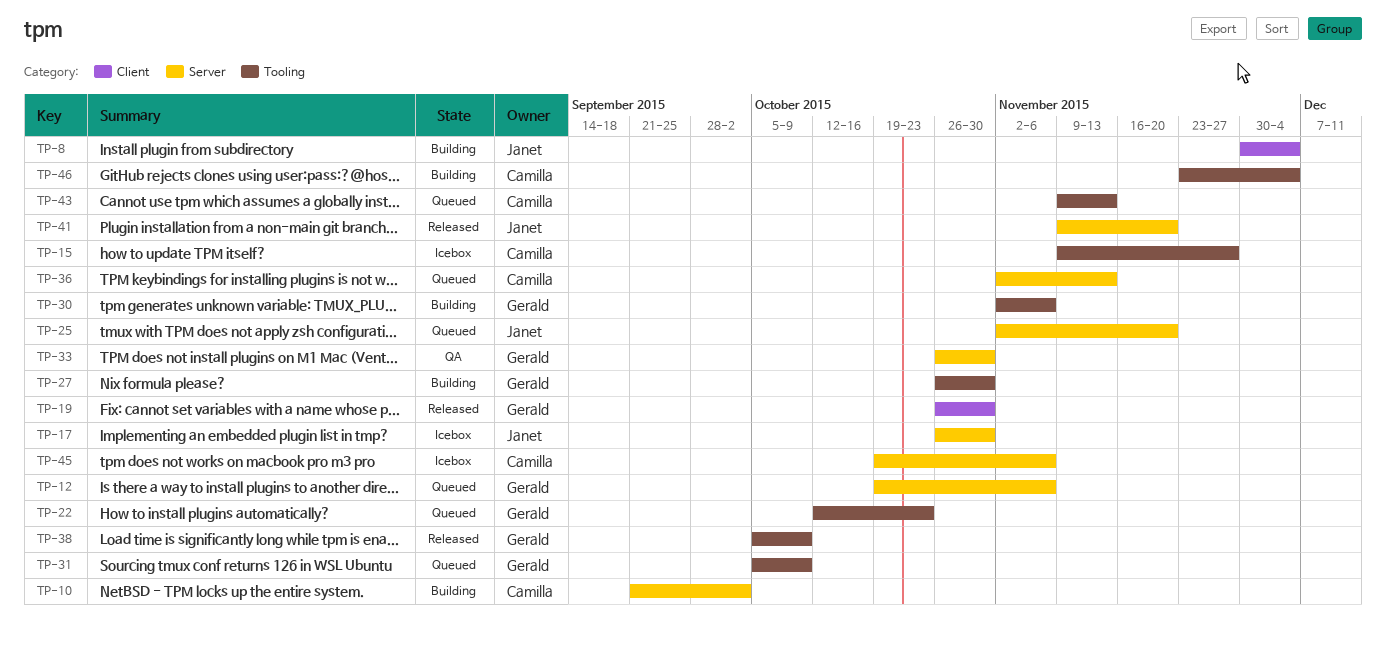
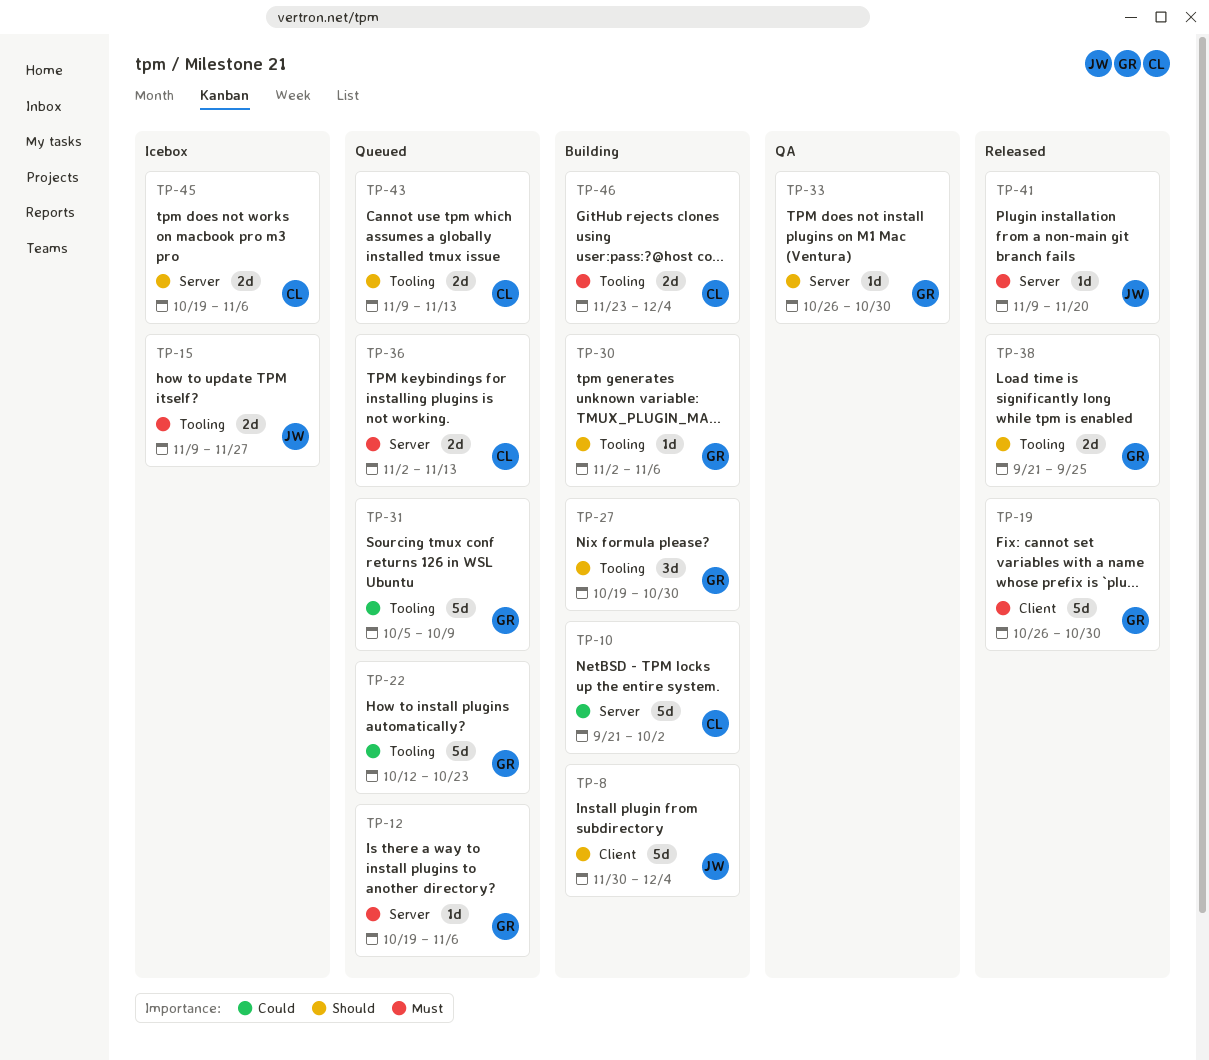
TP-15, owner: Camilla -> Janet
TP-17: present -> none
TP-25: present -> none
TP-27, start: Oct 26 -> Oct 19
TP-38, start: Oct 5 -> Sep 21
TP-38, due: Oct 9 -> Sep 25

